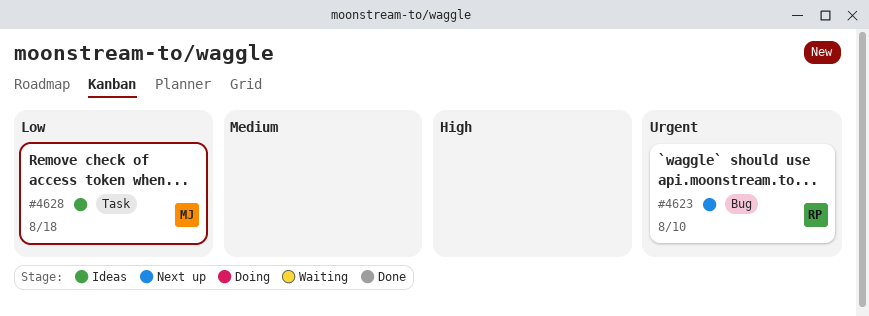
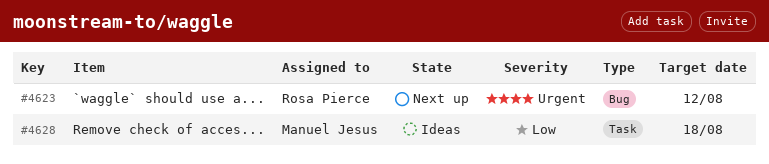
#4623, due: Aug 10 -> Aug 12

